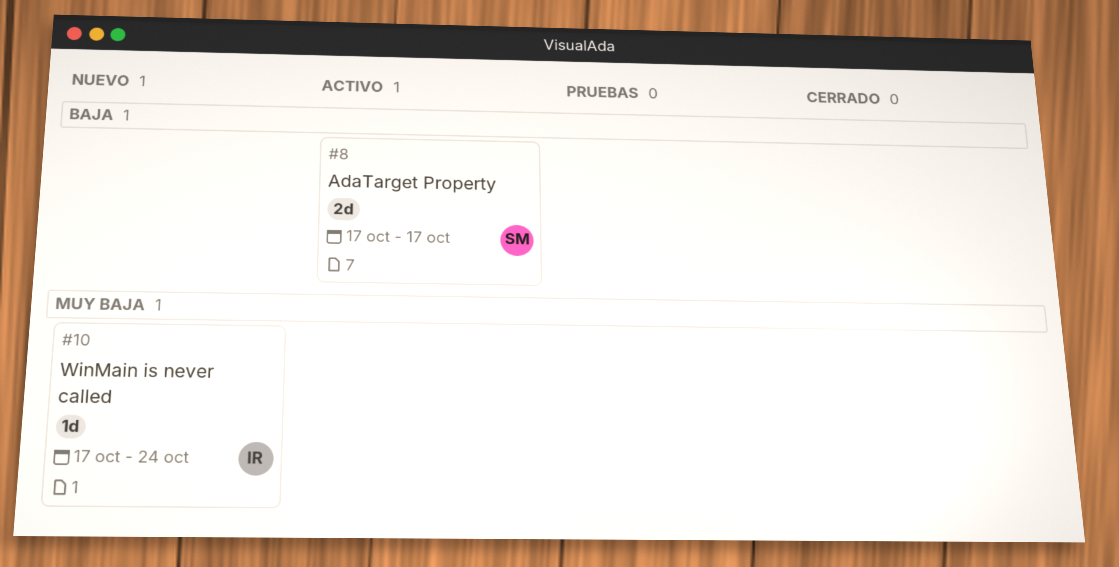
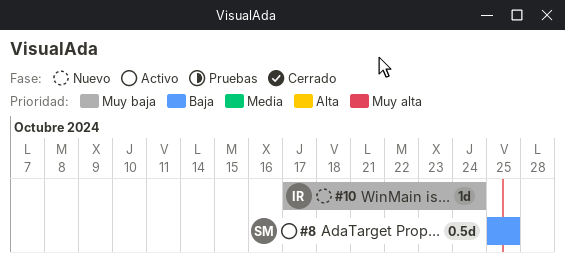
#8, estimate: 2d -> 0.5d
#8, start: Oct 17 -> Oct 25
#8, due: Oct 17 -> Oct 25

